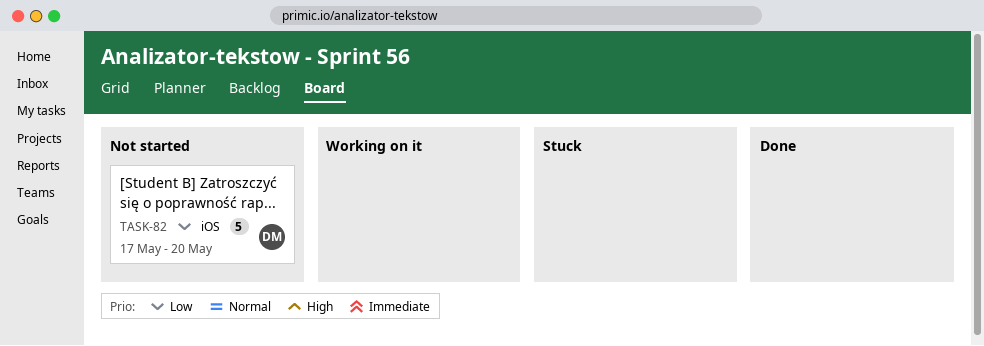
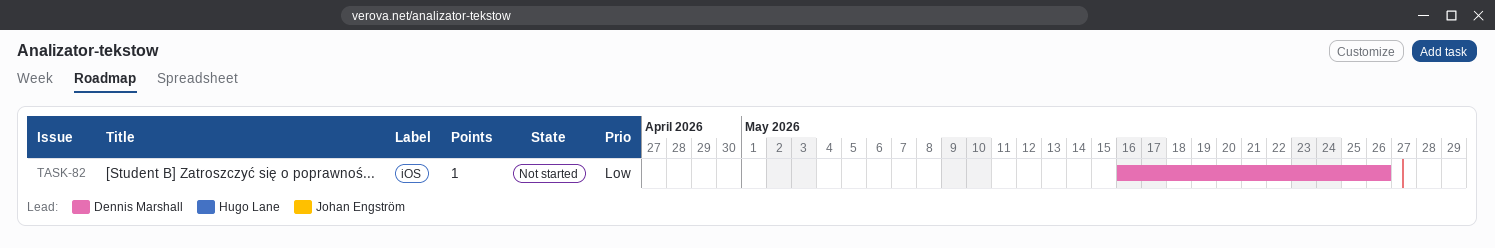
TASK-82, estimate: 5 -> 1
TASK-82, start: May 17 -> May 16
TASK-82, due: May 20 -> May 26

